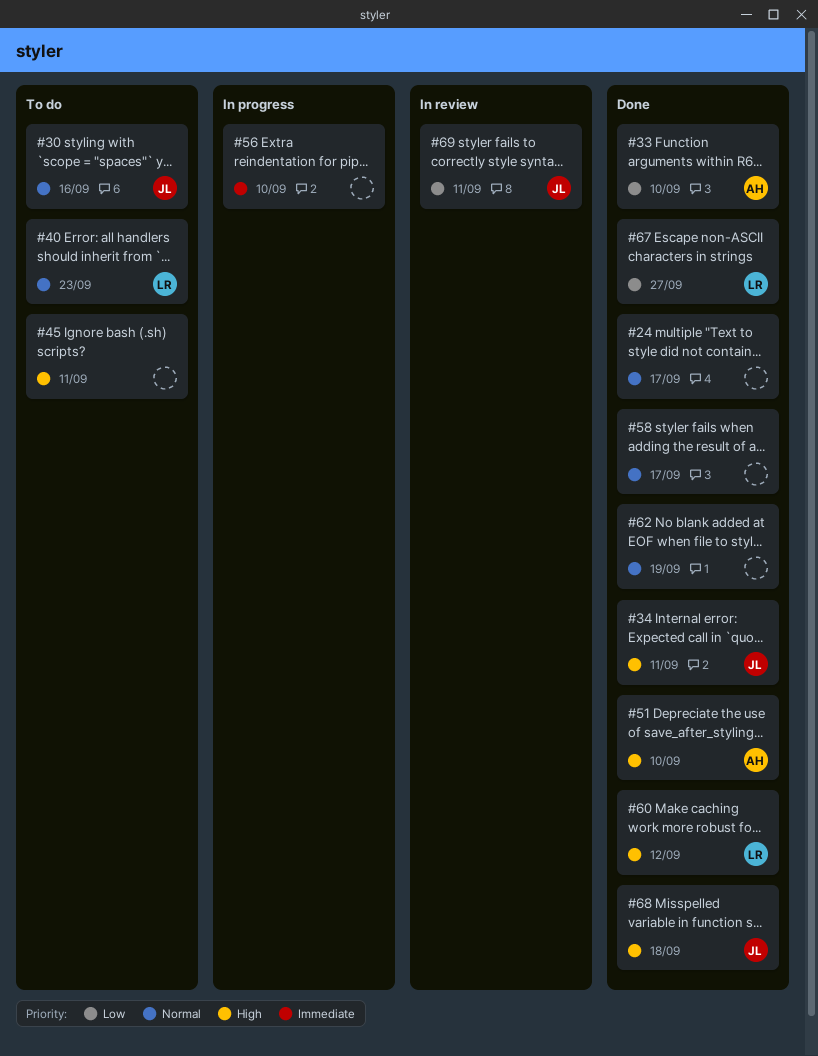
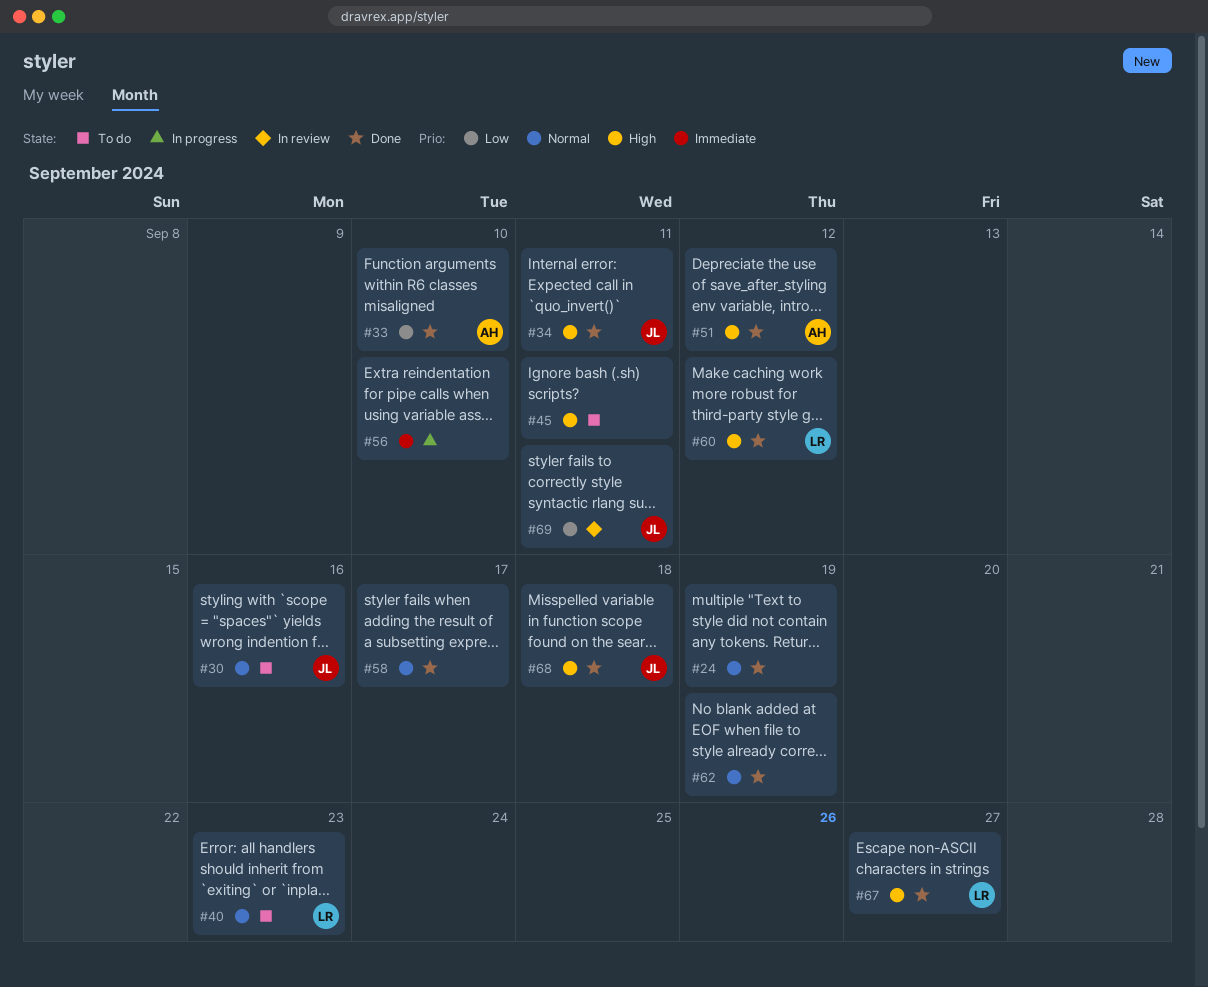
#24, due: Sep 17 -> Sep 19
#51, due: Sep 10 -> Sep 12
#67, priority: Low -> High

